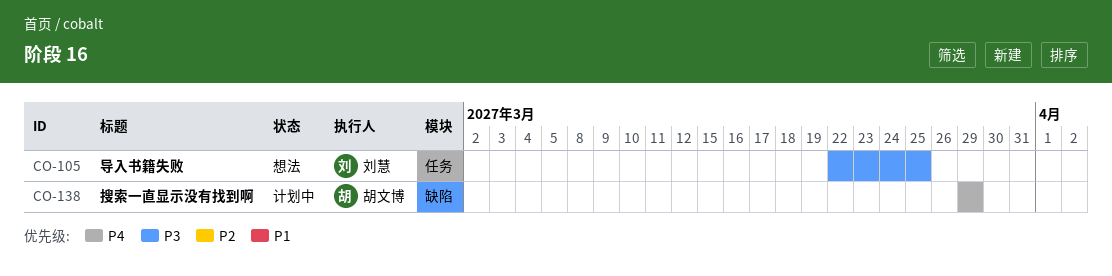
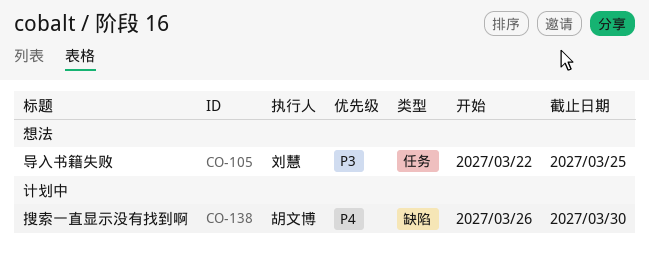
CO-138, start: Mar 29 -> Mar 26
CO-138, due: Mar 29 -> Mar 30

